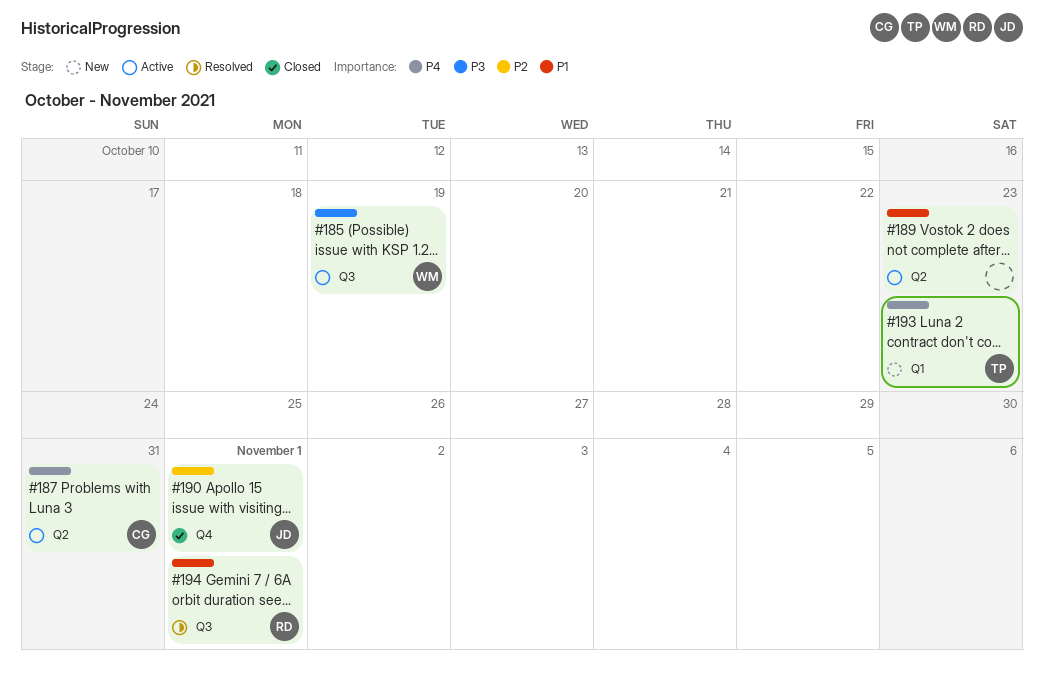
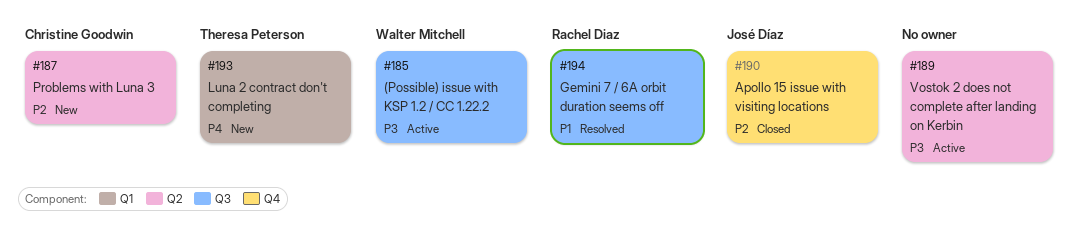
#187, status: Active -> New
#187, priority: P4 -> P2
#189, priority: P1 -> P3

